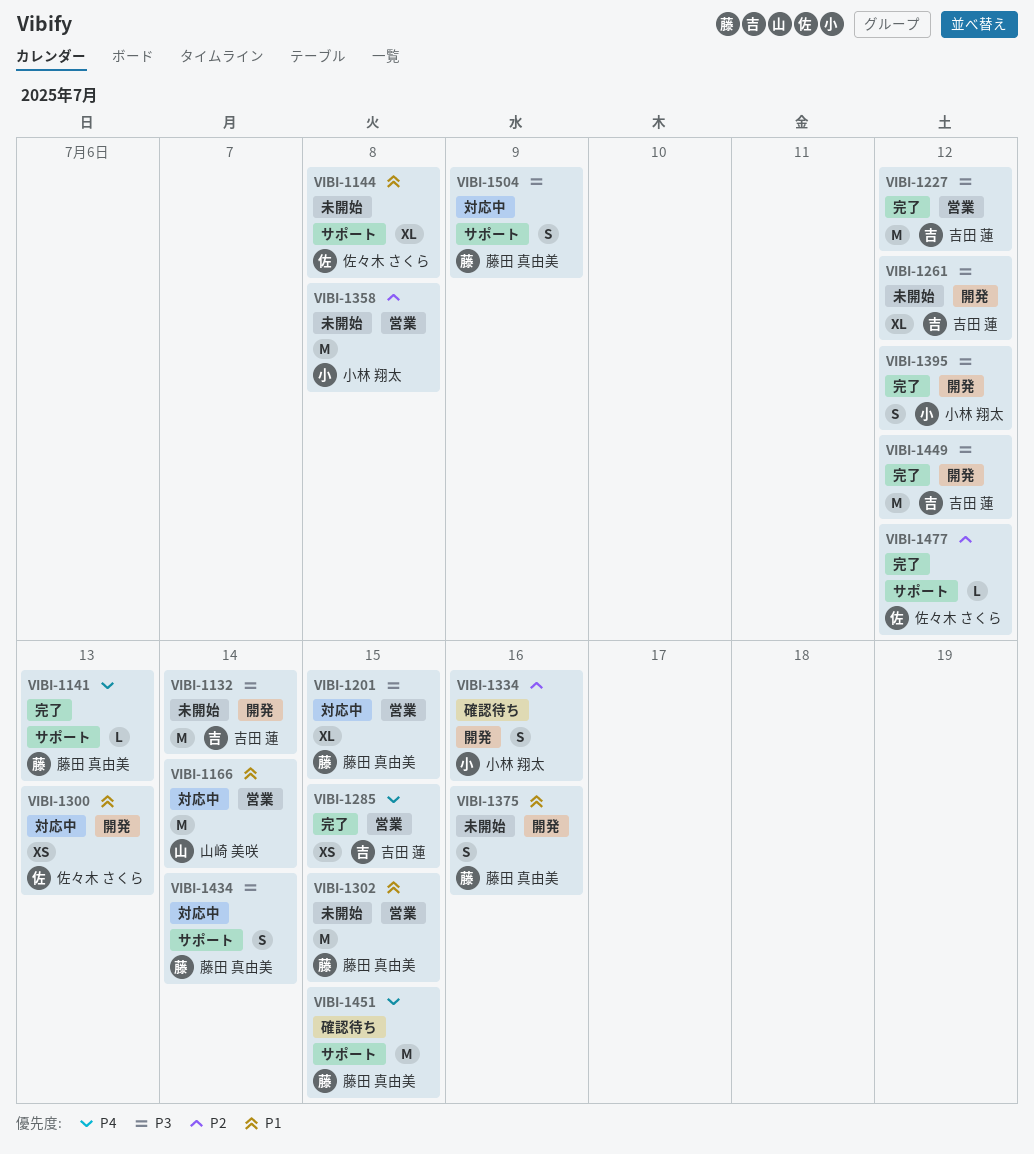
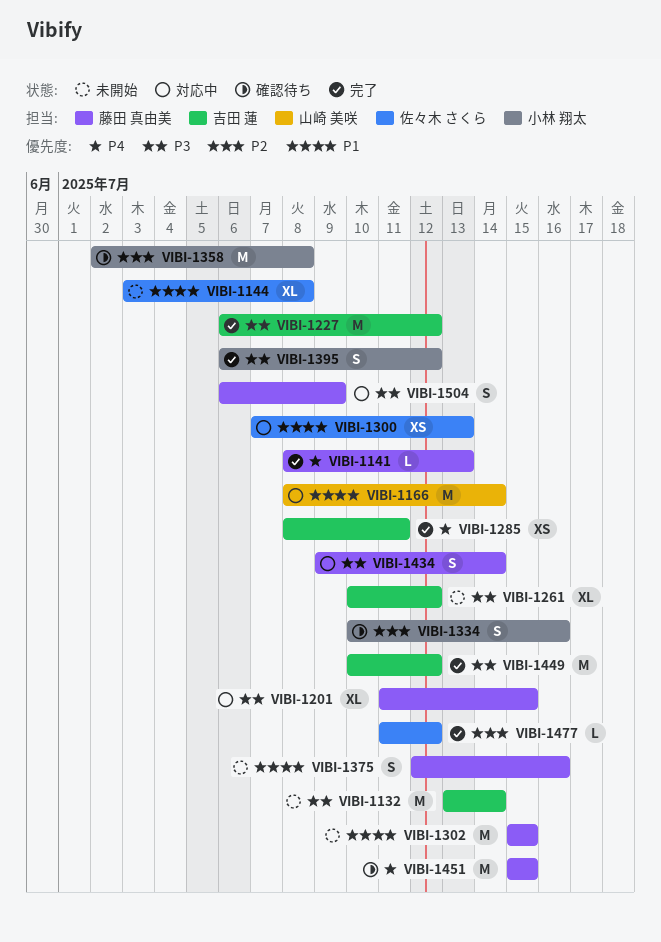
VIBI-1285, due: Jul 15 -> Jul 11
VIBI-1358, status: 未開始 -> 確認待ち

